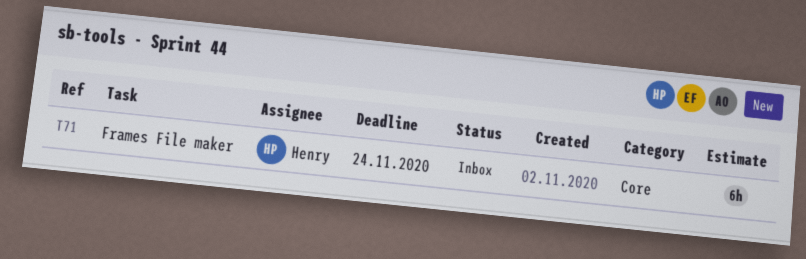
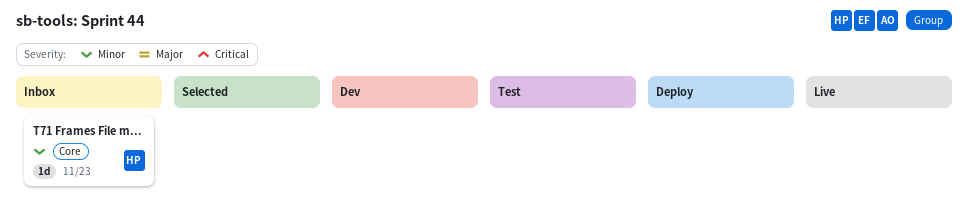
T71, estimate: 6h -> 1d
T71, due: Nov 24 -> Nov 23

